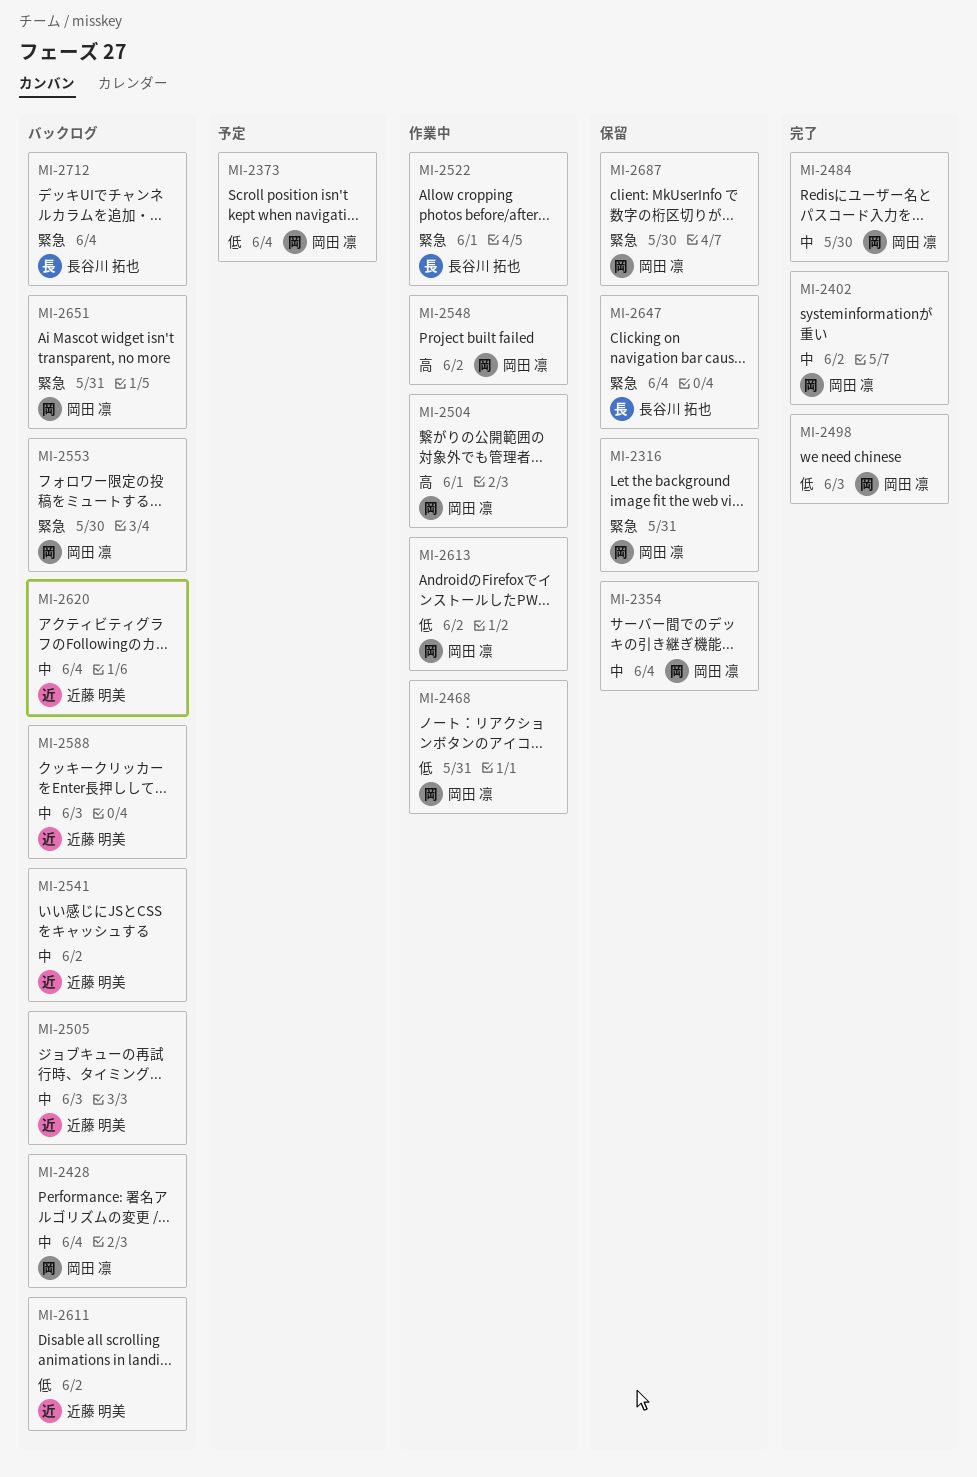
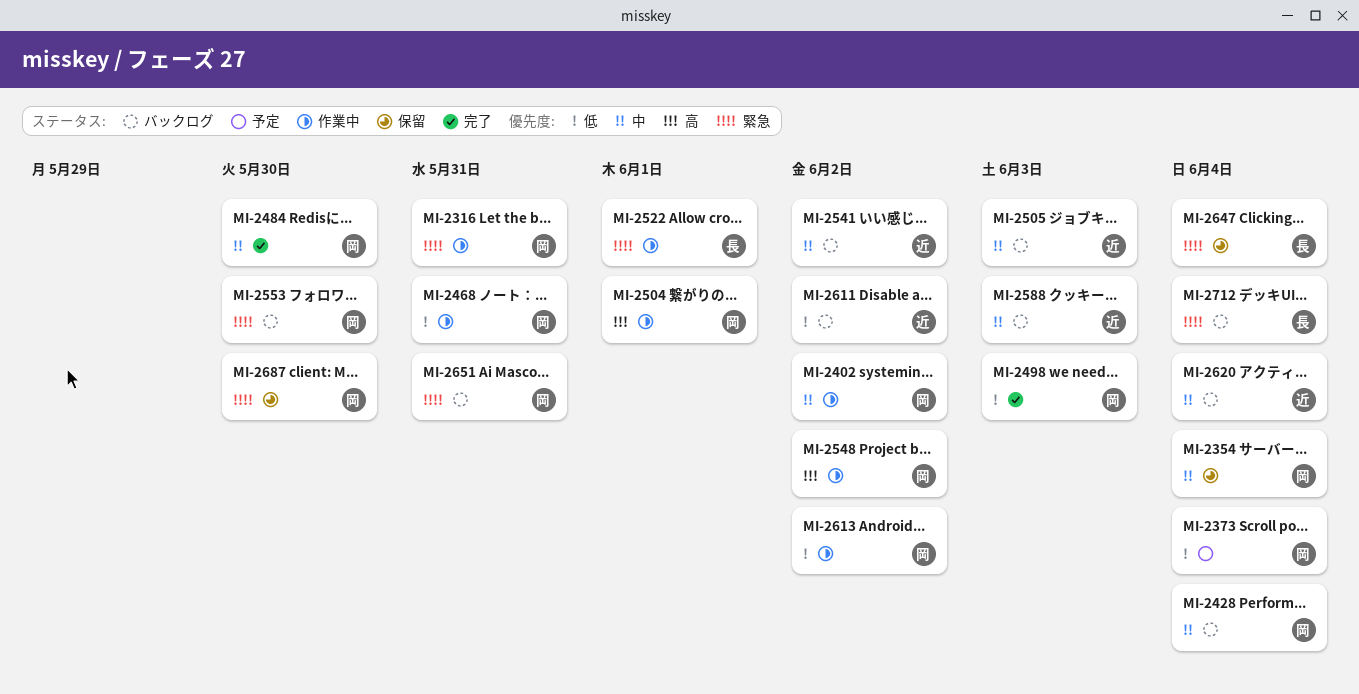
MI-2316, status: 保留 -> 作業中
MI-2402, status: 完了 -> 作業中

